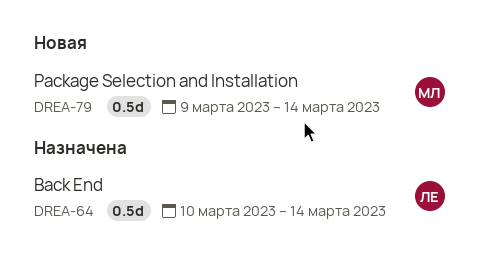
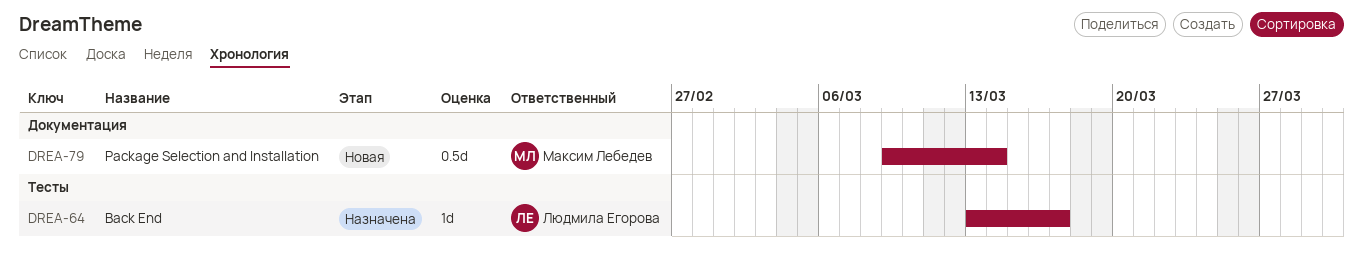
DREA-64, estimate: 0.5d -> 1d
DREA-64, start: Mar 10 -> Mar 13
DREA-64, due: Mar 14 -> Mar 17

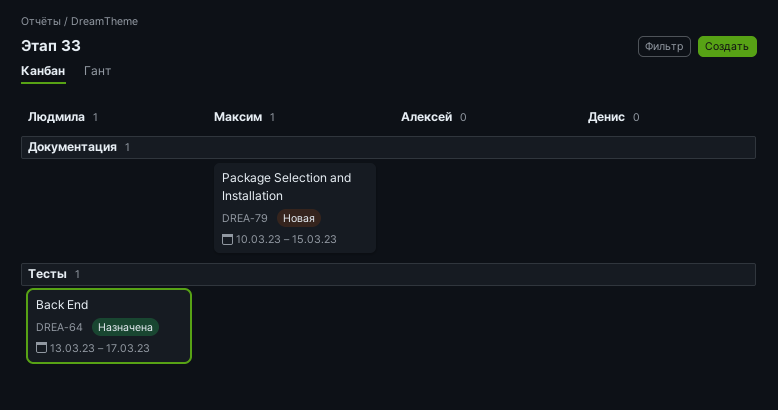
DREA-79, start: Mar 9 -> Mar 10
DREA-79, due: Mar 14 -> Mar 15

